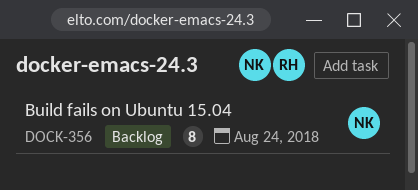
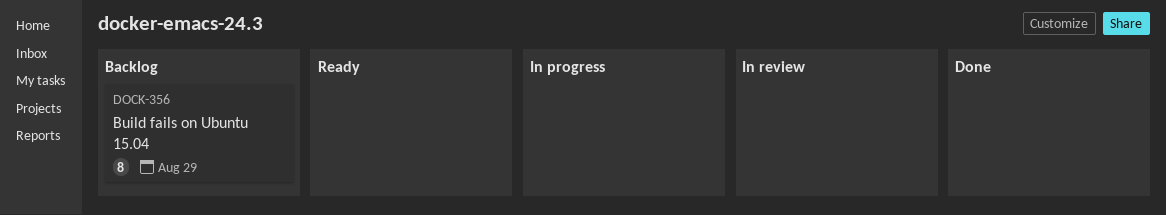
DOCK-356, due: Aug 24 -> Aug 29

